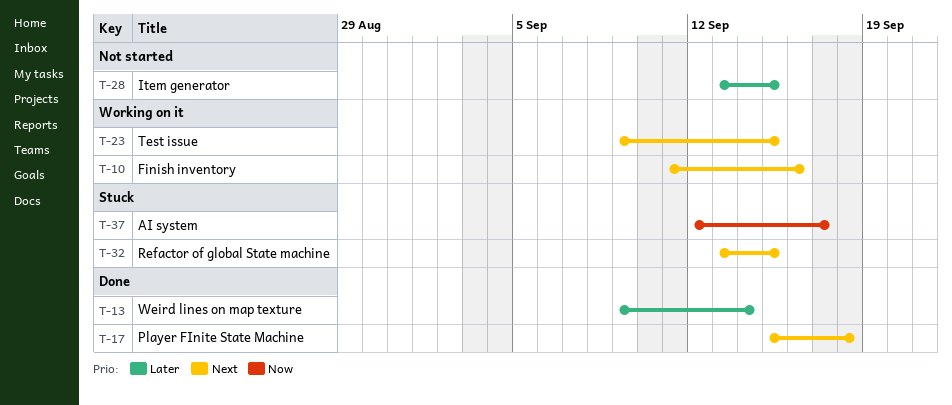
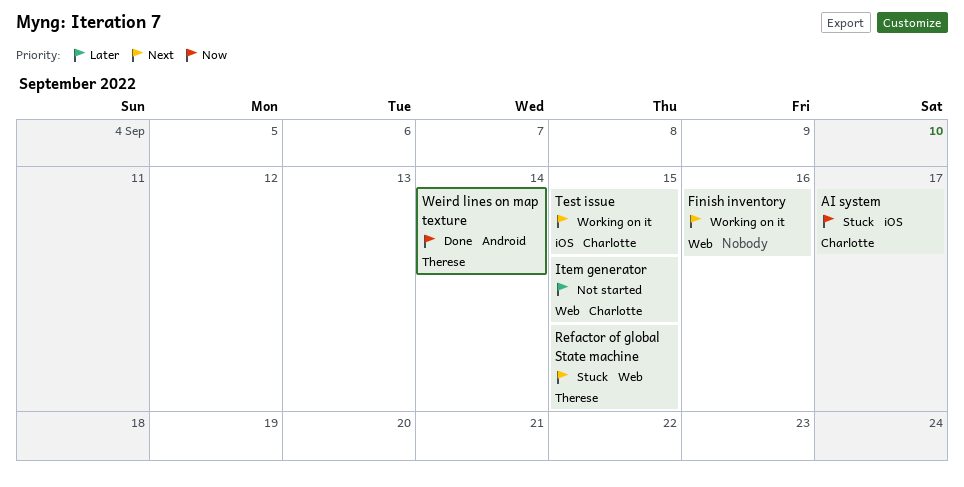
Player FInite State Machine: present -> none
Weird lines on map texture, priority: Later -> Now

